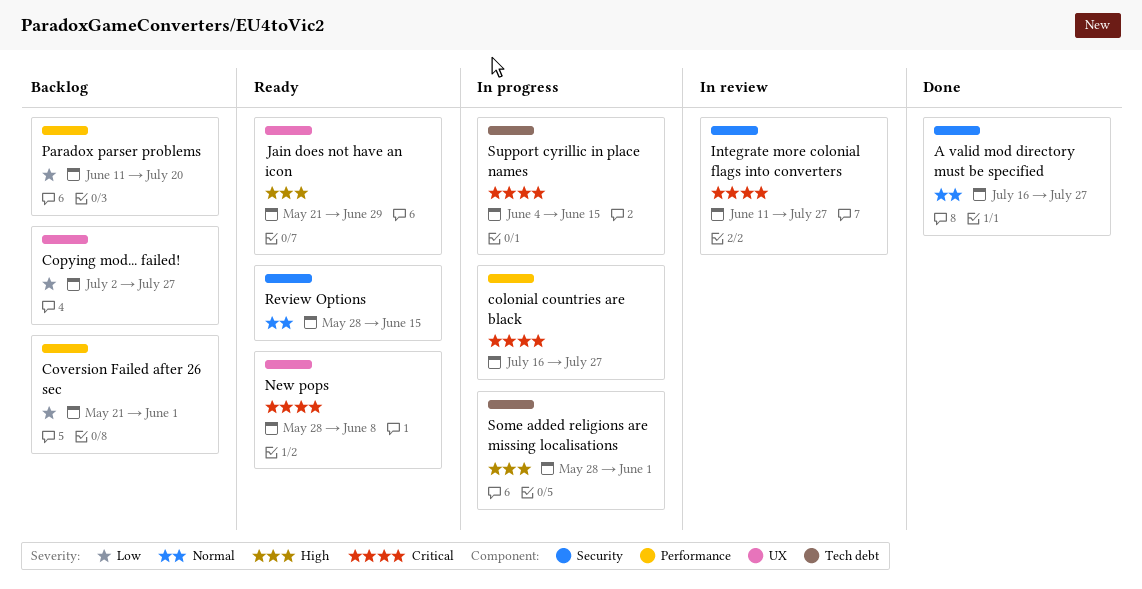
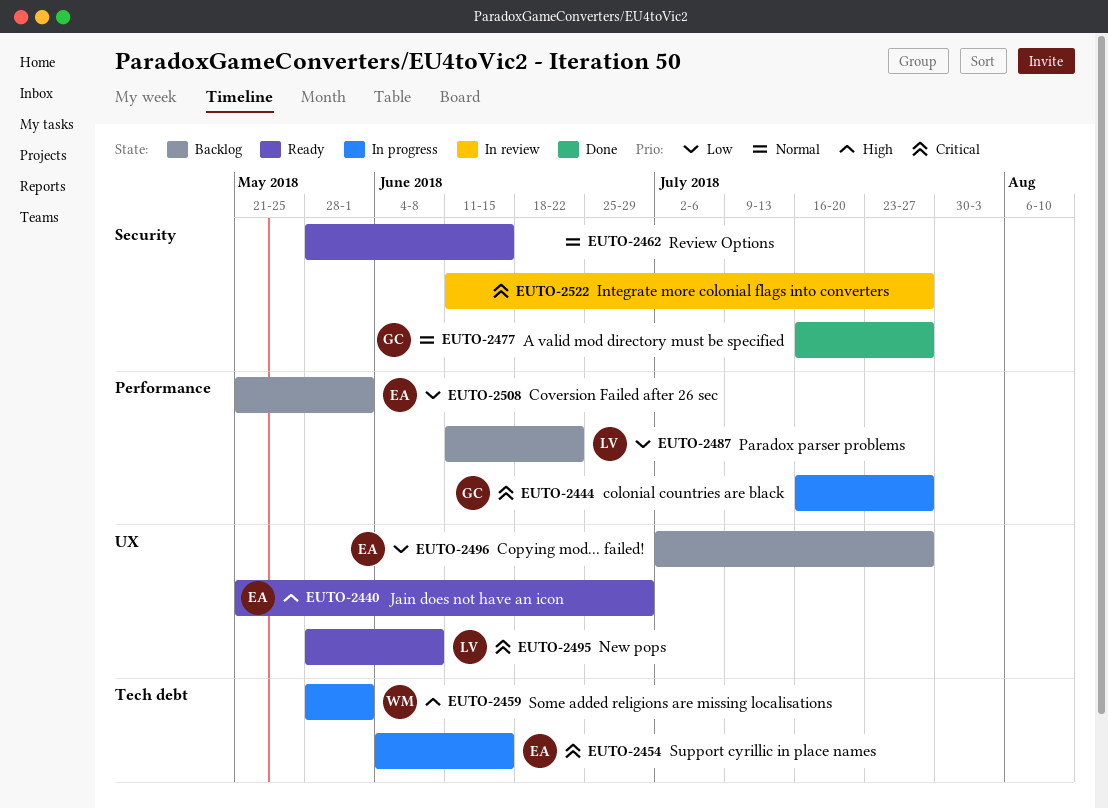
Paradox parser problems, due: Jul 20 -> Jun 22

